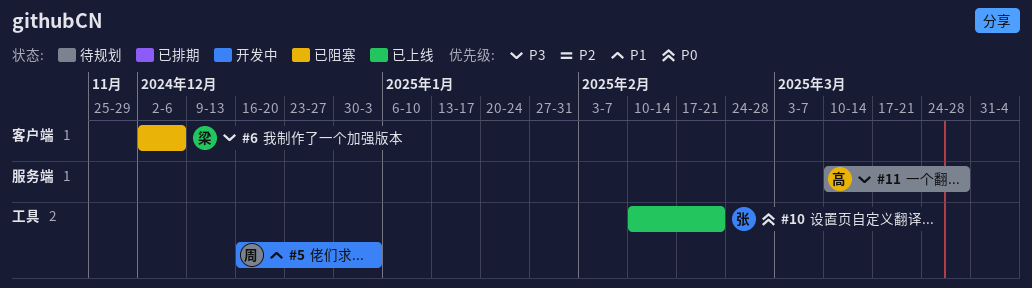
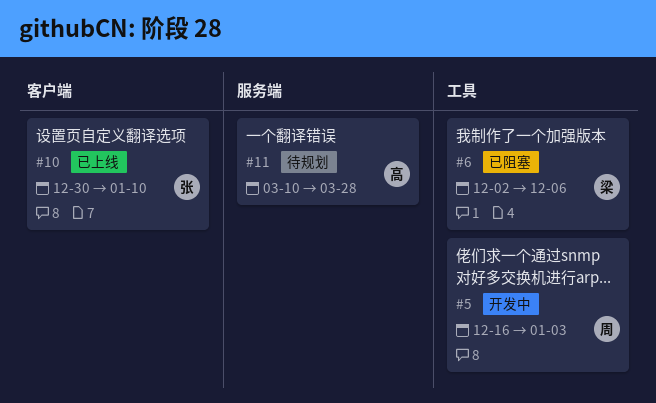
#6, label: 客户端 -> 工具
#10, label: 工具 -> 客户端
#10, start: Feb 10 -> Dec 30
#10, due: Feb 21 -> Jan 10

